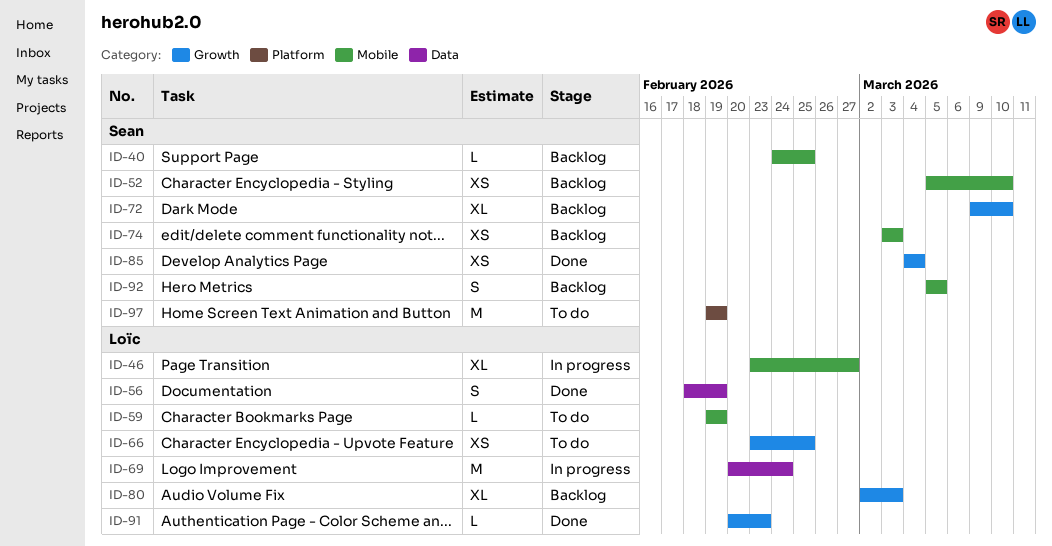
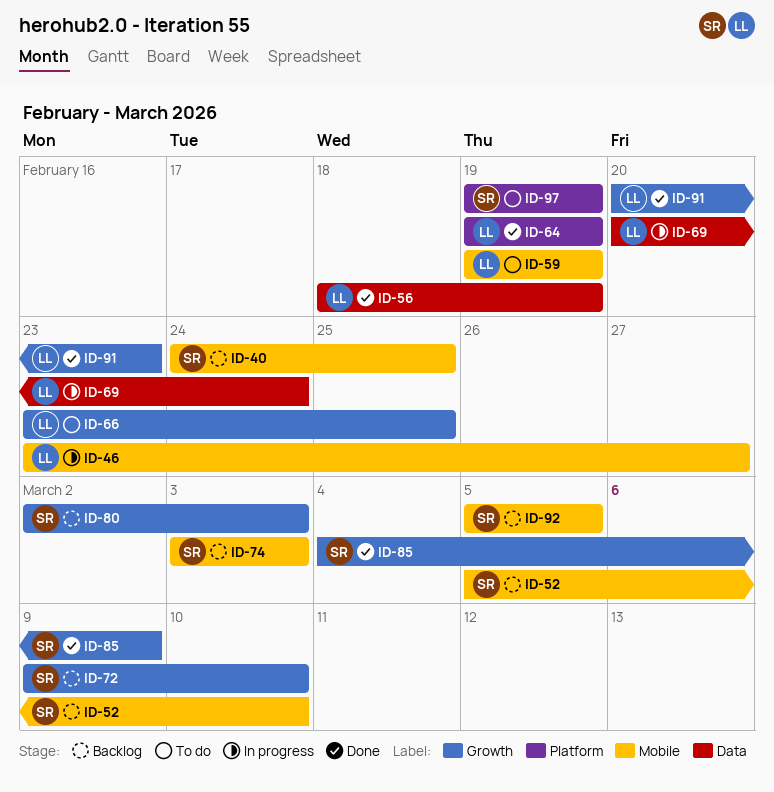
ID-64: none -> present
ID-80, owner: Loïc -> Sean
ID-85, due: Mar 4 -> Mar 9

